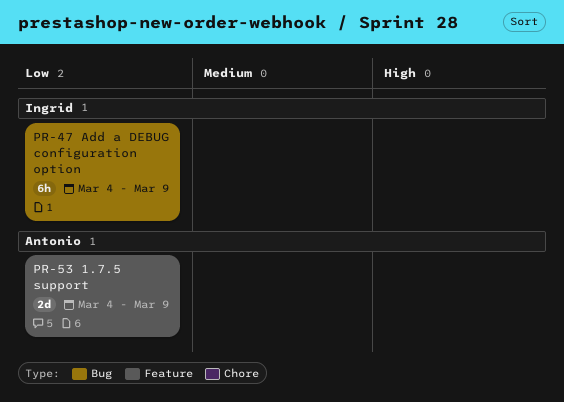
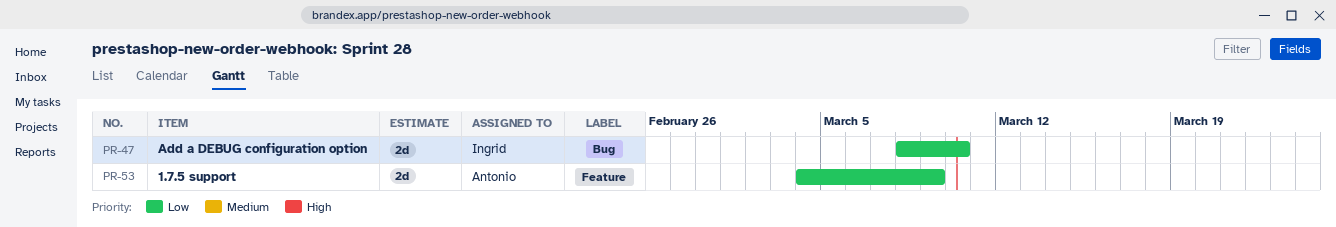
PR-47, estimate: 6h -> 2d
PR-47, start: Mar 4 -> Mar 8
PR-47, due: Mar 9 -> Mar 10

